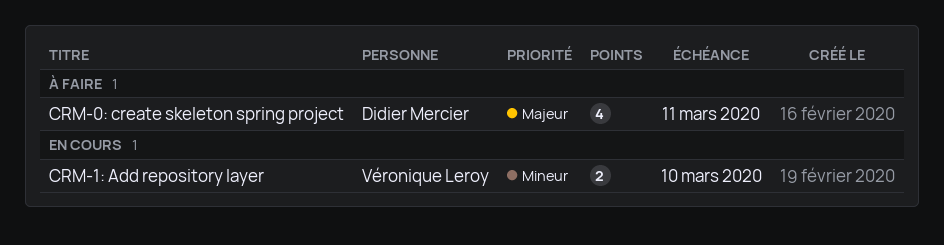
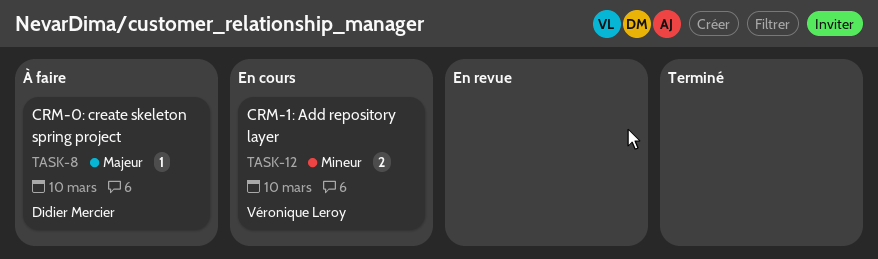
CRM-0: create skeleton spring project, estimate: 4 -> 1
CRM-0: create skeleton spring project, due: Mar 11 -> Mar 10

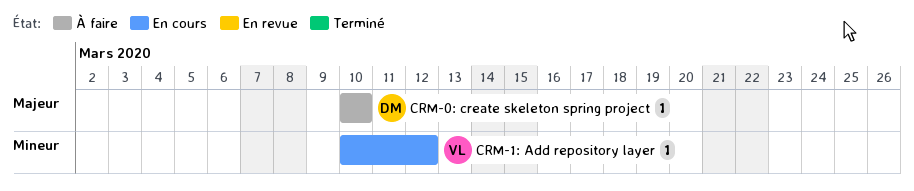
CRM-1: Add repository layer, estimate: 2 -> 1
CRM-1: Add repository layer, due: Mar 10 -> Mar 12

